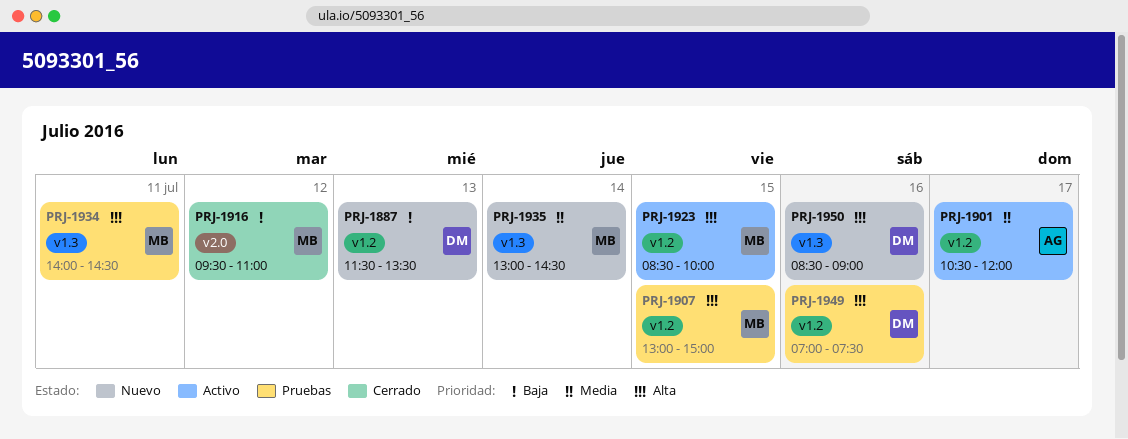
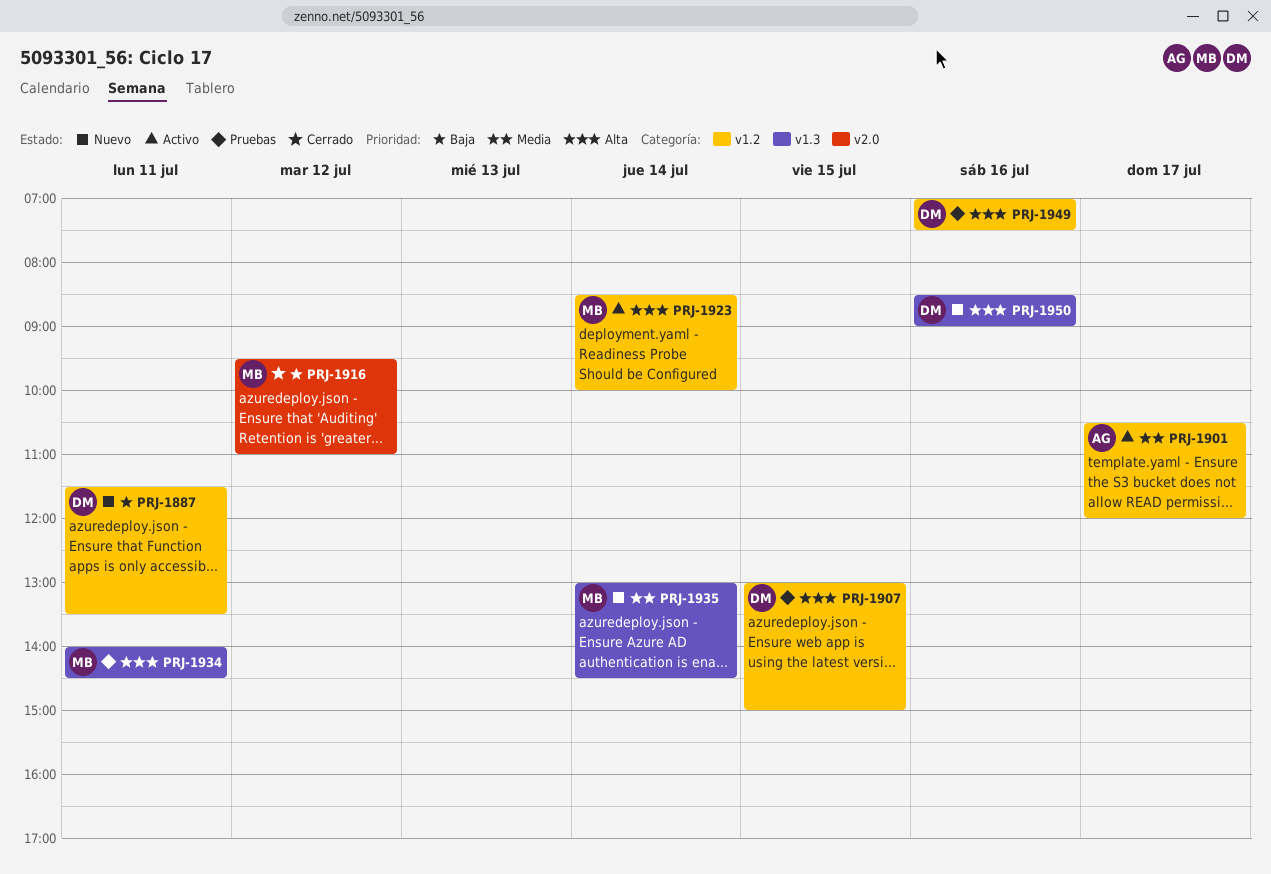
PRJ-1887, day: Jul 13 -> Jul 11
PRJ-1907, owner: MB -> DM
PRJ-1923, day: Jul 15 -> Jul 14

